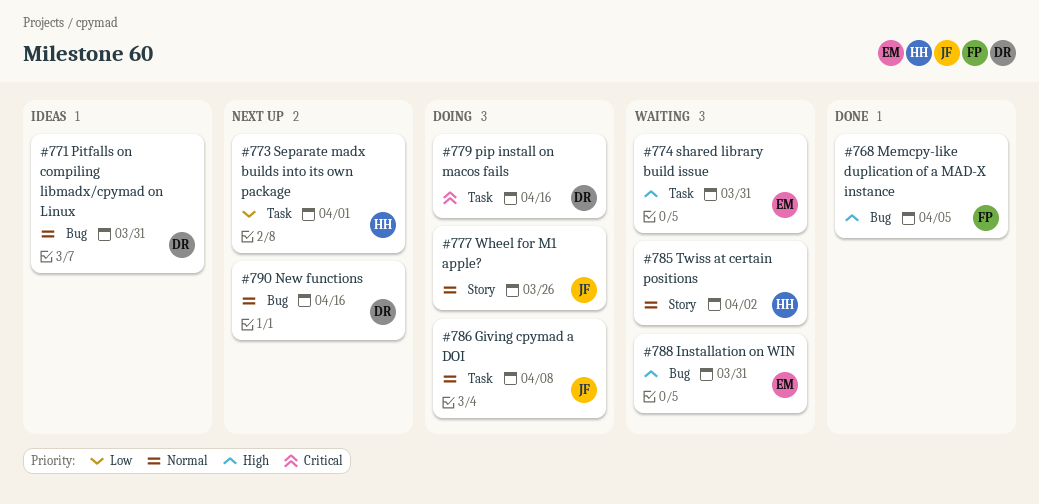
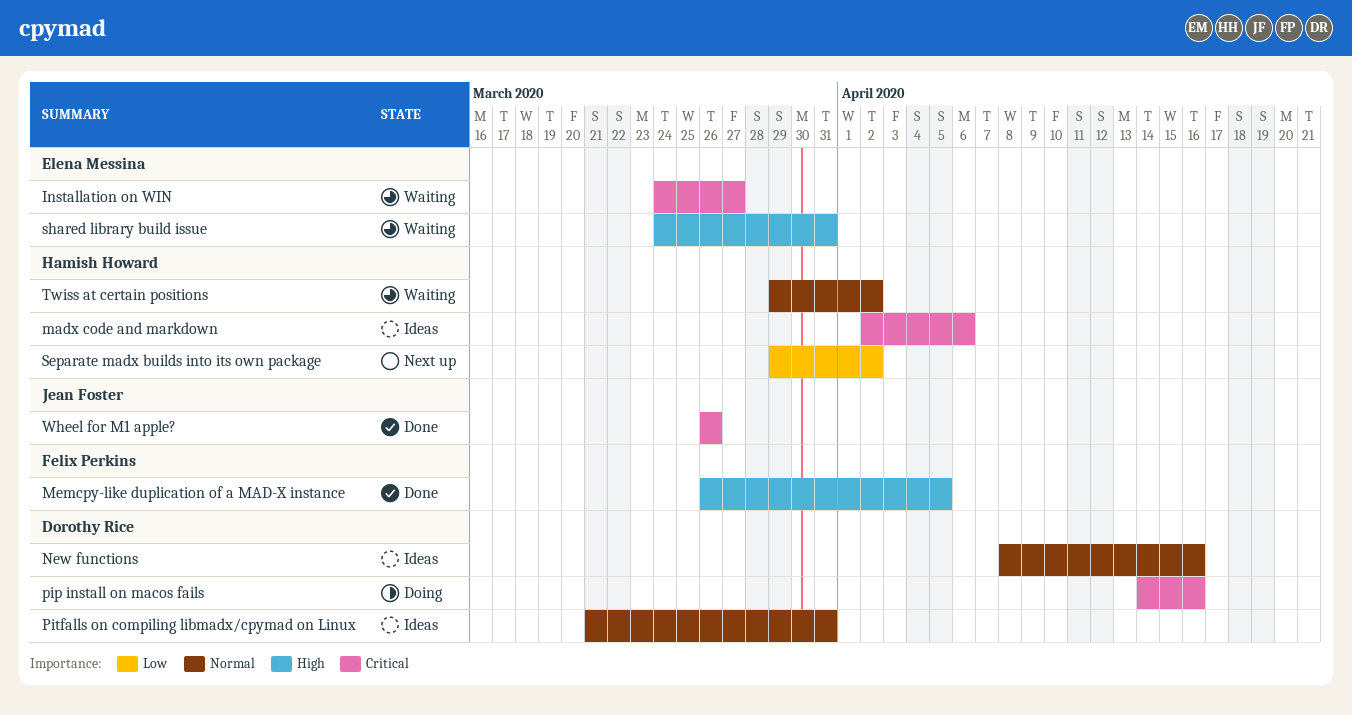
Giving cpymad a DOI: present -> none
Installation on WIN, priority: High -> Critical
Installation on WIN, due: Mar 31 -> Mar 27
madx code and markdown: none -> present
New functions, status: Next up -> Ideas
Separate madx builds into its own package, due: Apr 1 -> Apr 2
Wheel for M1 apple?, status: Doing -> Done
Wheel for M1 apple?, priority: Normal -> Critical

